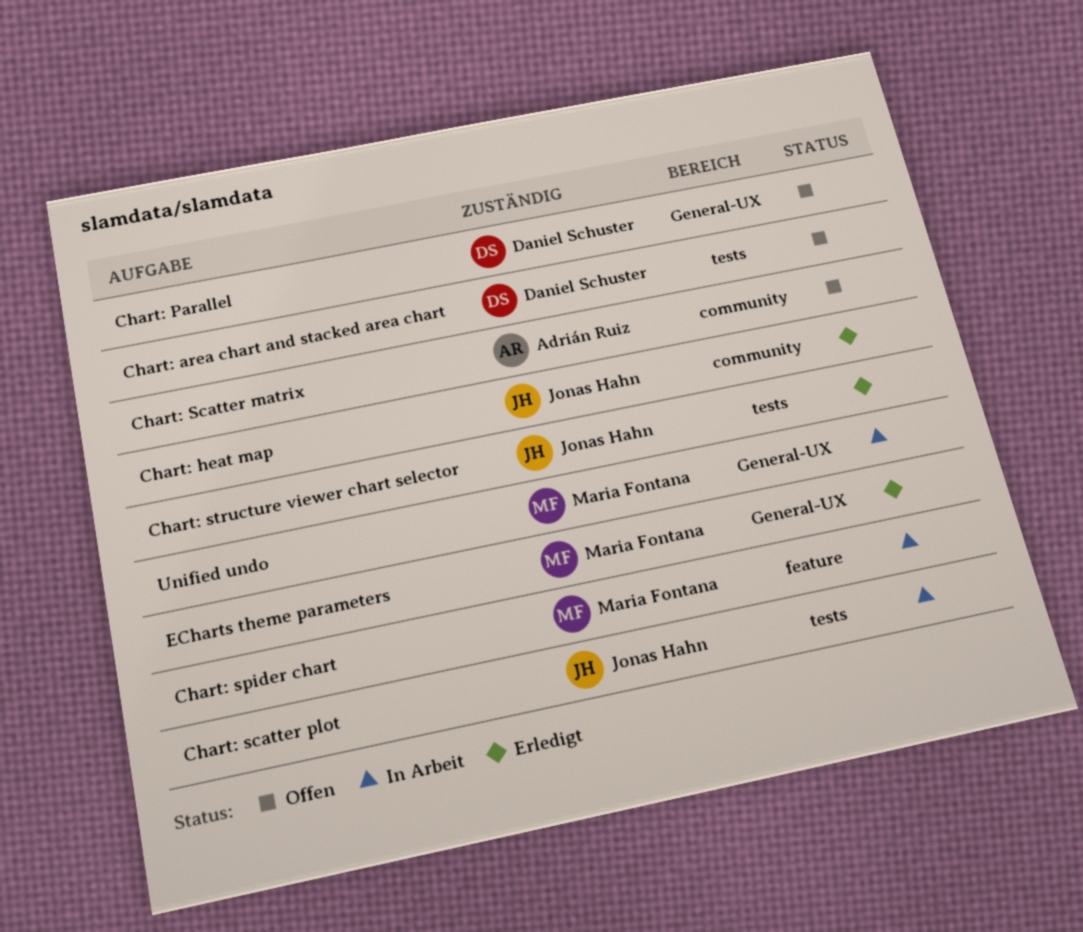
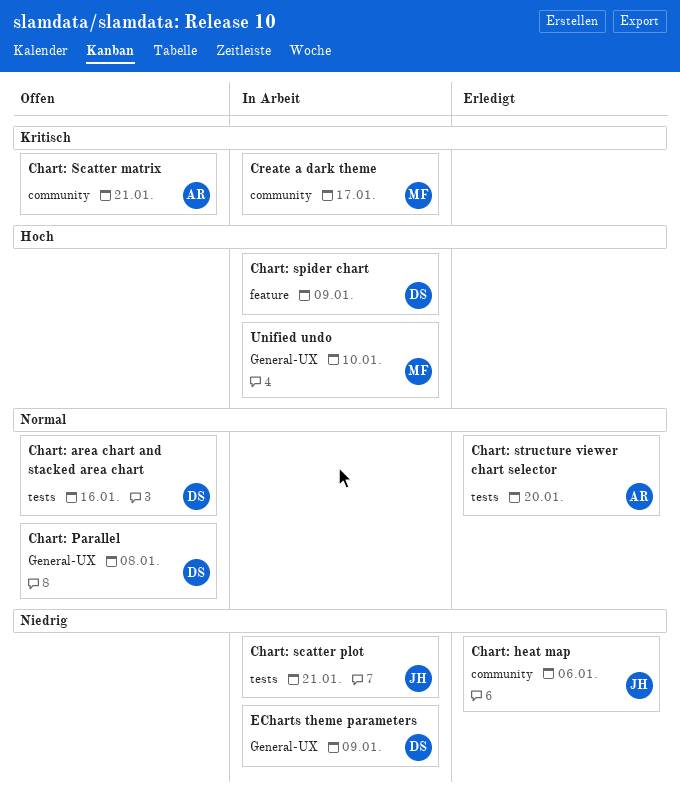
Chart: spider chart, owner: Maria Fontana -> Daniel Schuster
Chart: structure viewer chart selector, owner: Jonas Hahn -> Adrián Ruiz
Create a dark theme: none -> present
ECharts theme parameters, status: Erledigt -> In Arbeit
ECharts theme parameters, owner: Maria Fontana -> Daniel Schuster

